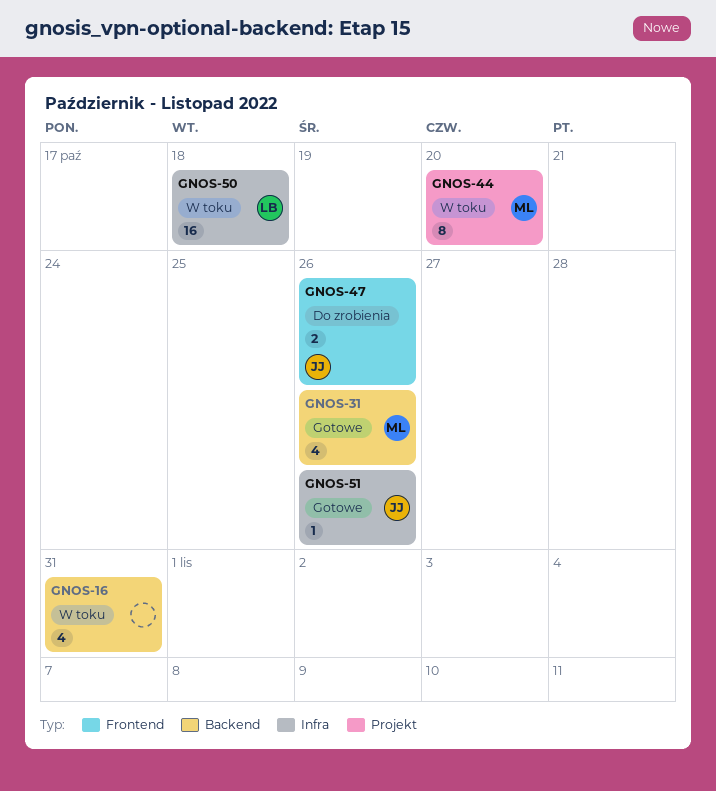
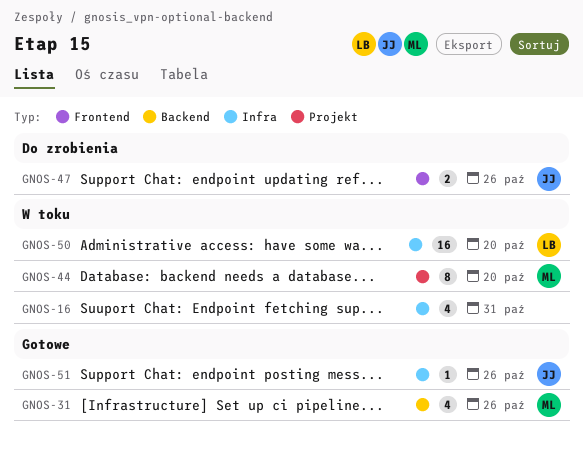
GNOS-16, label: Backend -> Infra
GNOS-50, due: Oct 18 -> Oct 20

